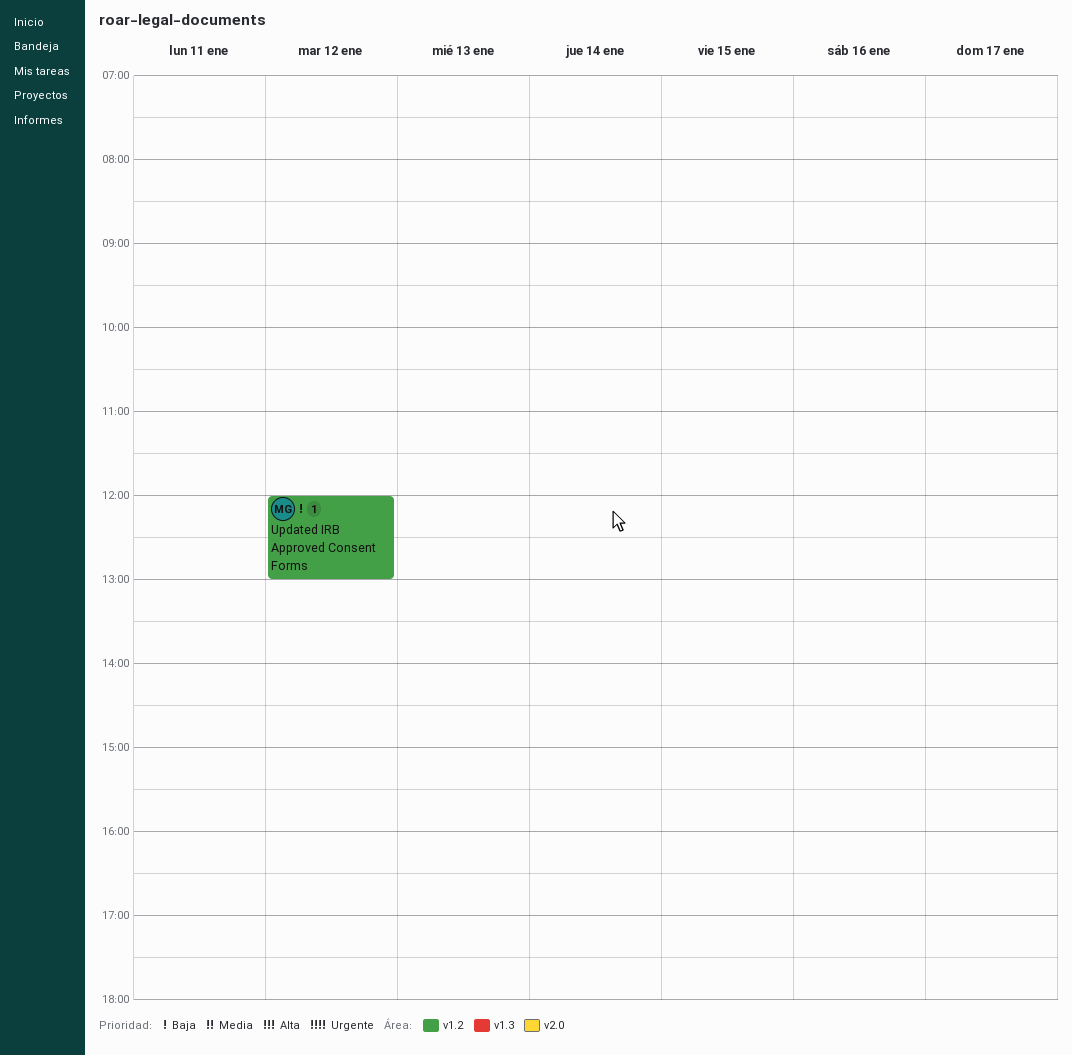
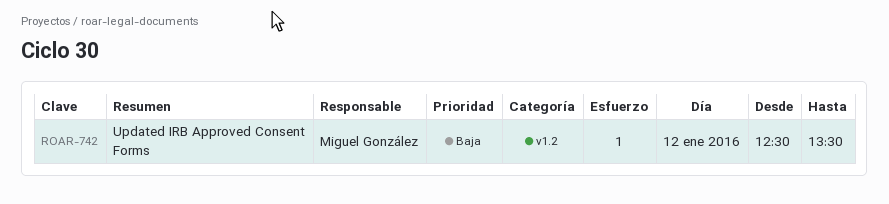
Updated IRB Approved Consent Forms, begins: 12:00 -> 12:30
Updated IRB Approved Consent Forms, ends: 13:00 -> 13:30

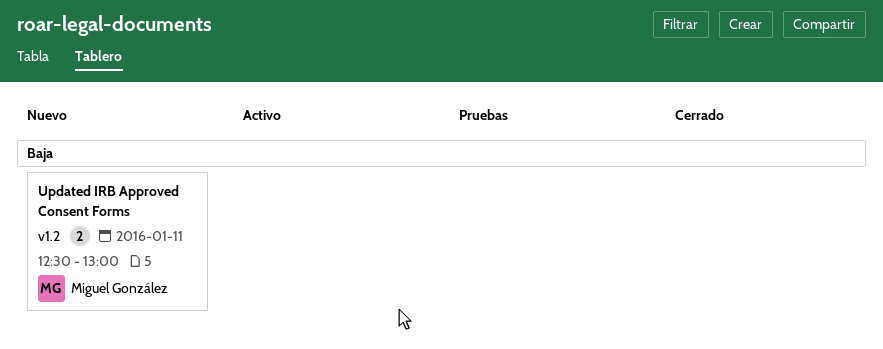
Updated IRB Approved Consent Forms, estimate: 1 -> 2
Updated IRB Approved Consent Forms, day: Jan 12 -> Jan 11
Updated IRB Approved Consent Forms, ends: 13:30 -> 13:00

